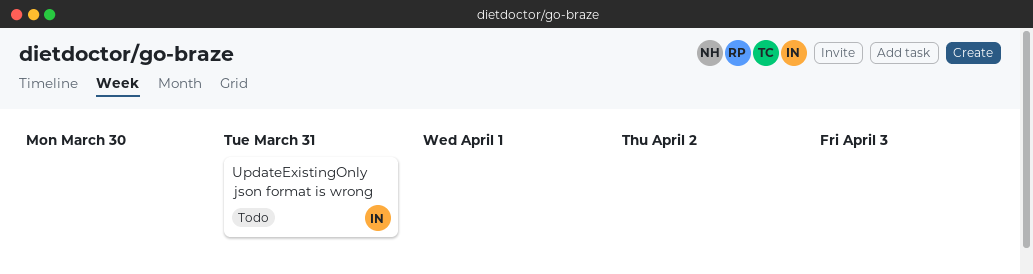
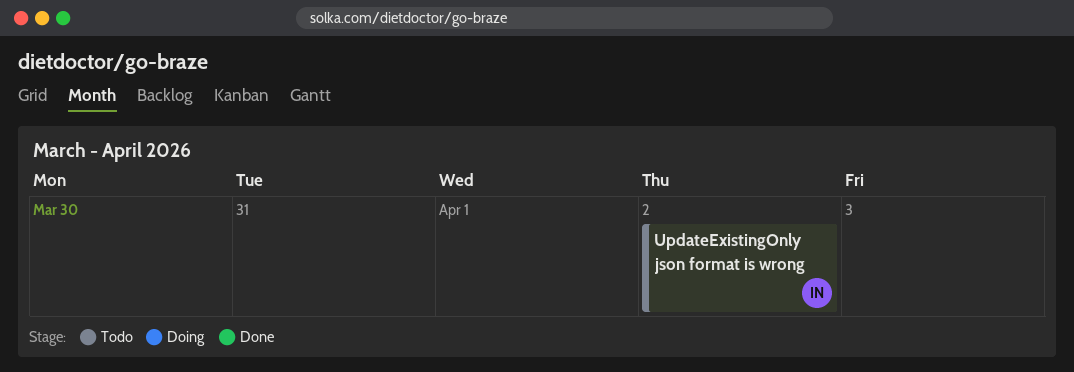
UpdateExistingOnly json format is wrong, due: Mar 31 -> Apr 2

